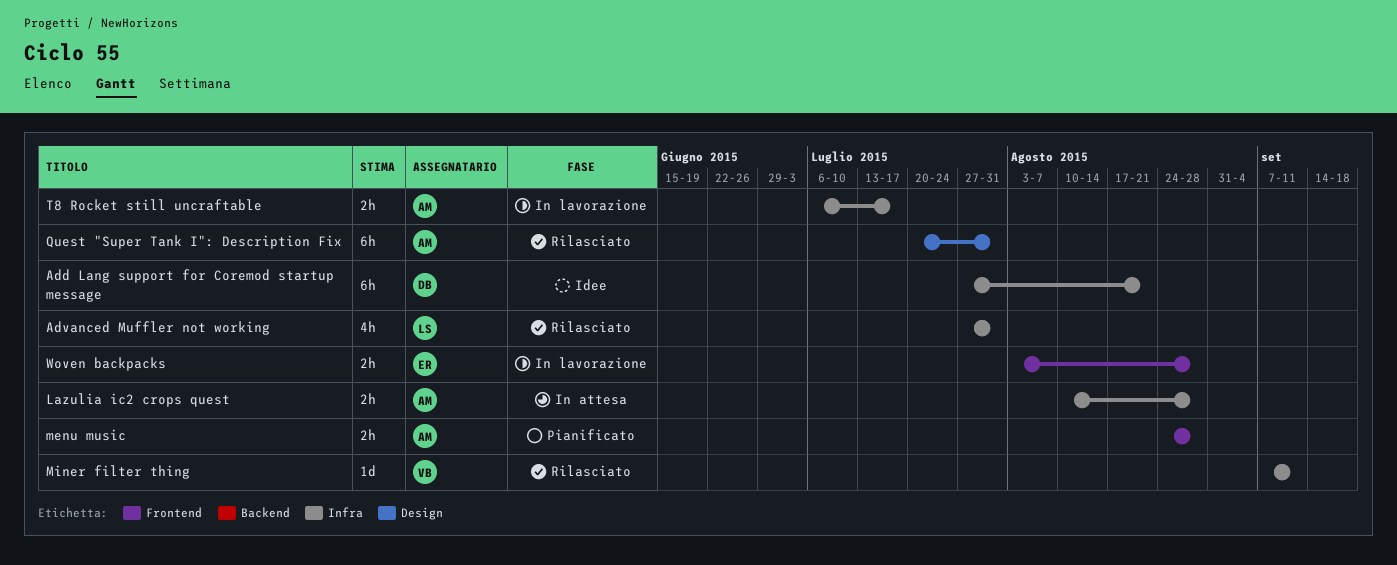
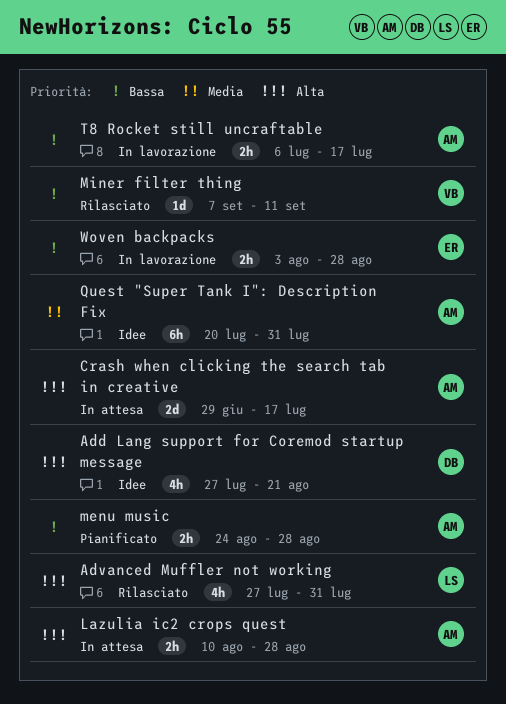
Add Lang support for Coremod startup message, estimate: 6h -> 4h
Crash when clicking the search tab in creative: none -> present
Quest "Super Tank I": Description Fix, status: Rilasciato -> Idee

